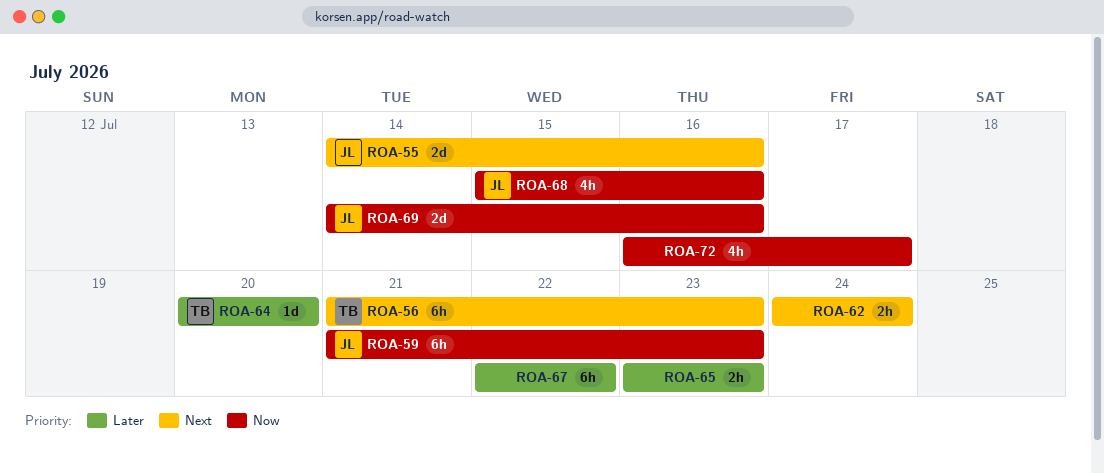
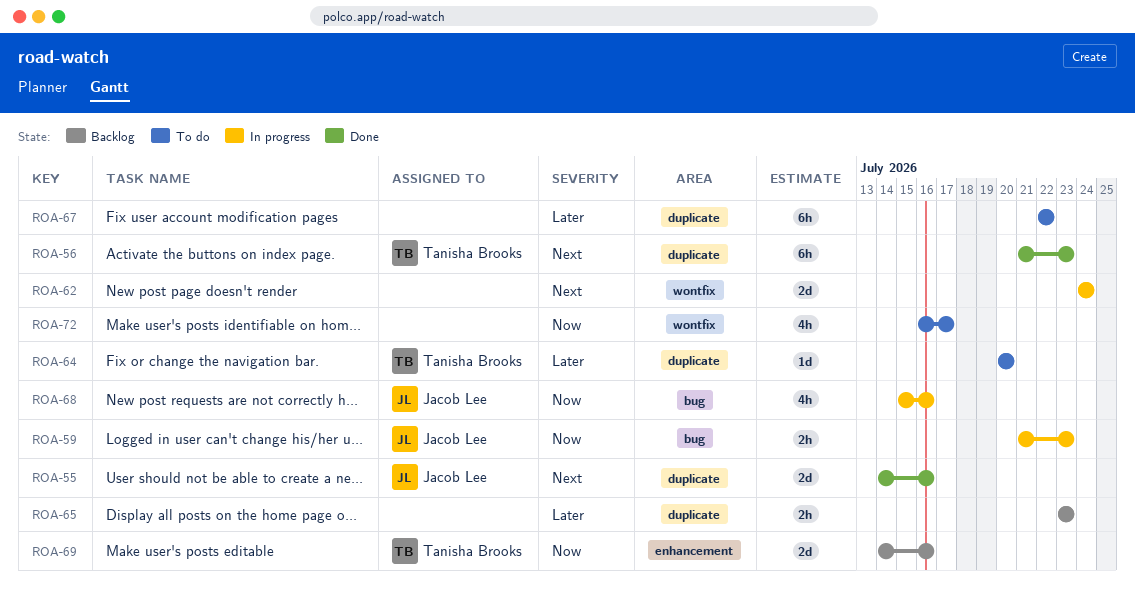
ROA-59, estimate: 6h -> 2h
ROA-62, estimate: 2h -> 2d
ROA-69, owner: Jacob Lee -> Tanisha Brooks

